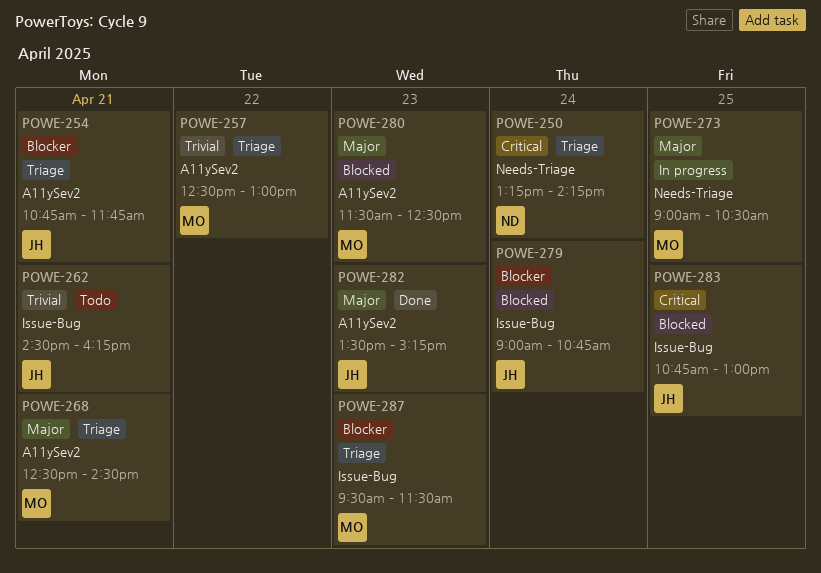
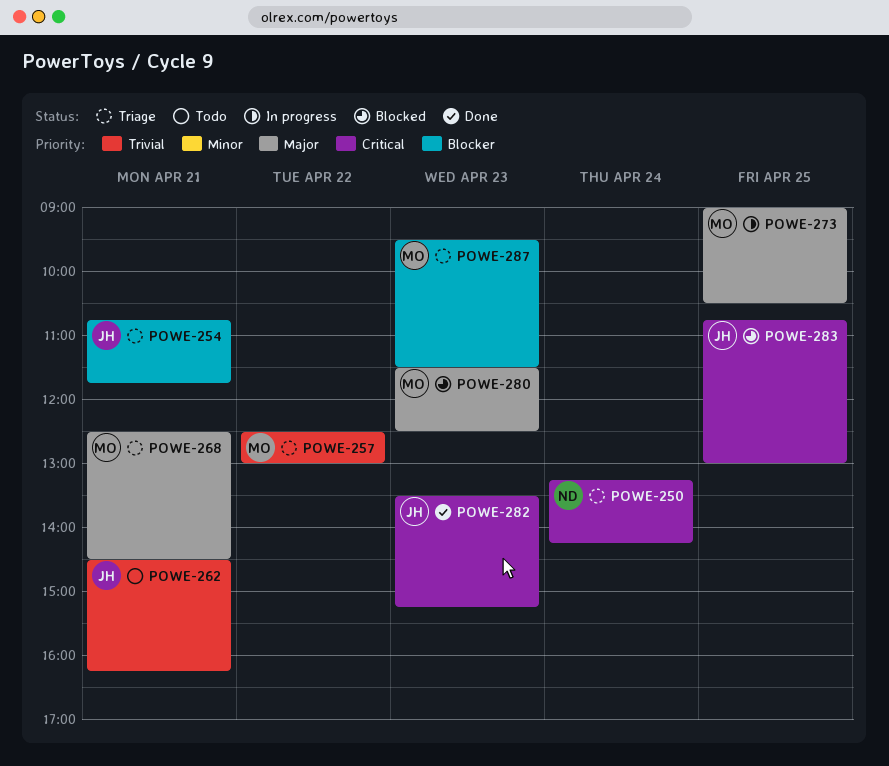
POWE-279: present -> none
POWE-282, priority: Major -> Critical

